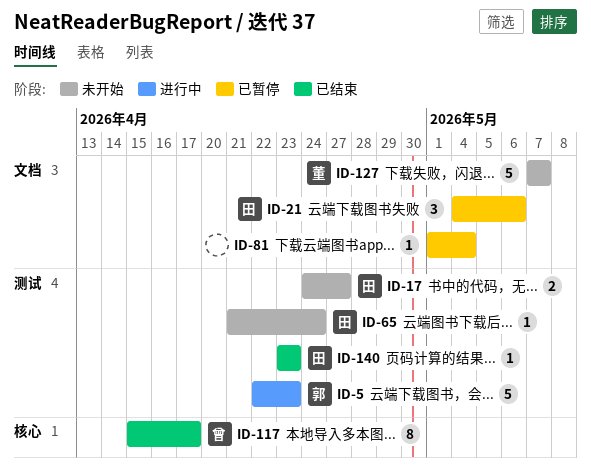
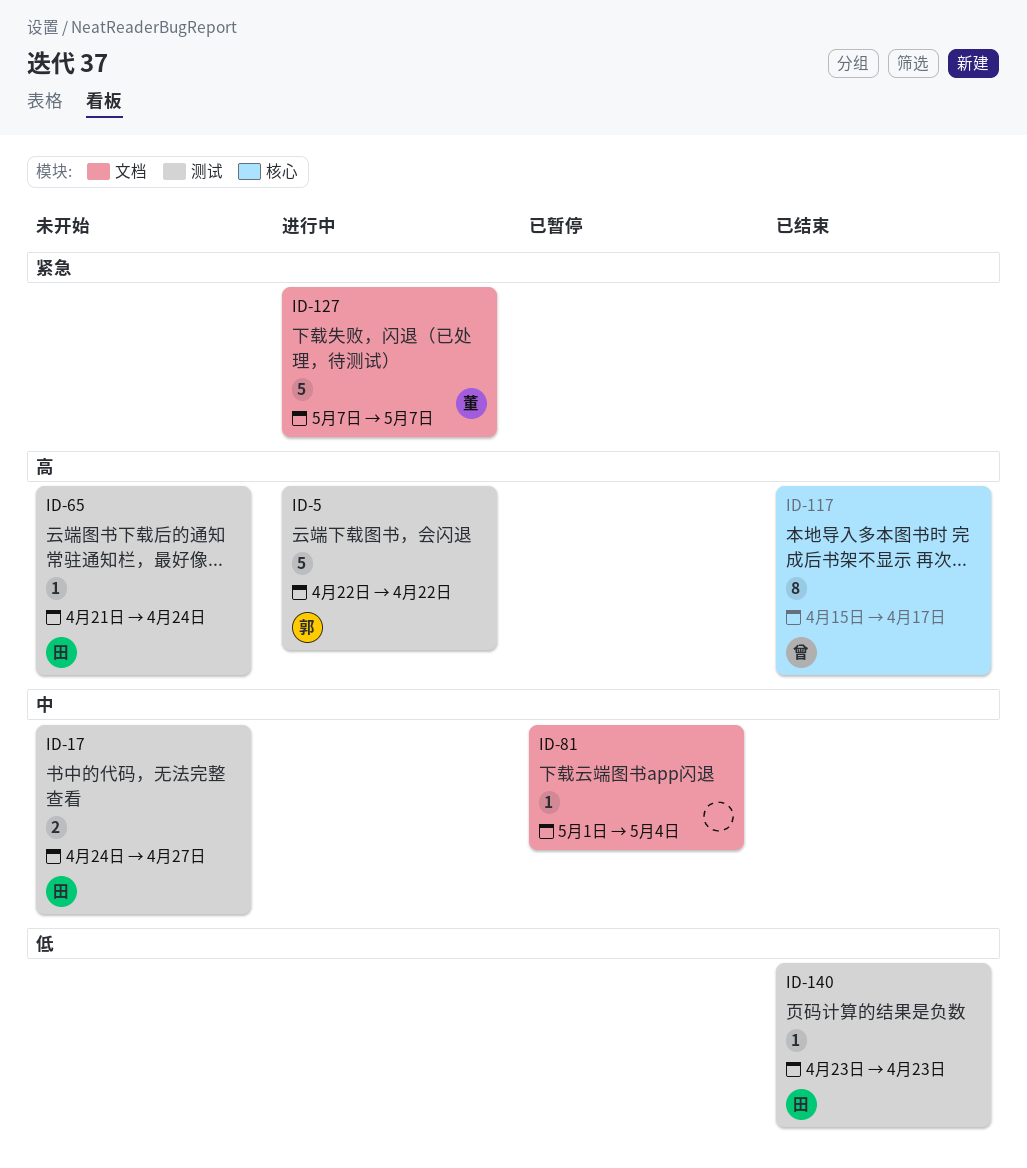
ID-5, due: Apr 23 -> Apr 22
ID-21: present -> none
ID-127, status: 未开始 -> 进行中

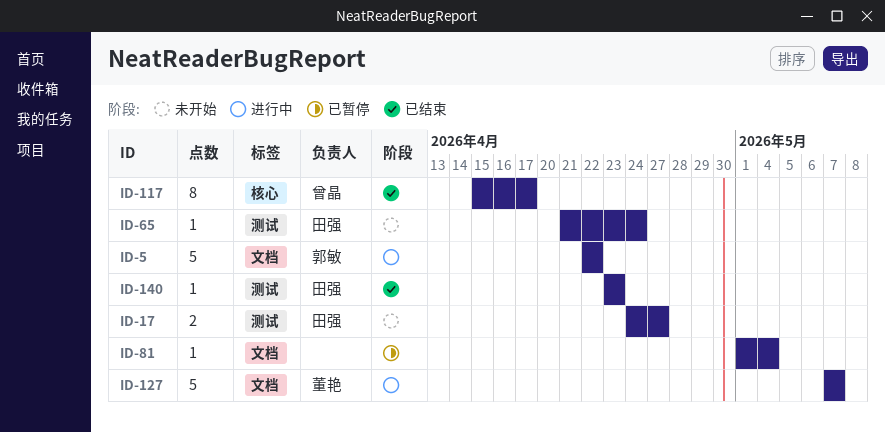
ID-5, label: 测试 -> 文档

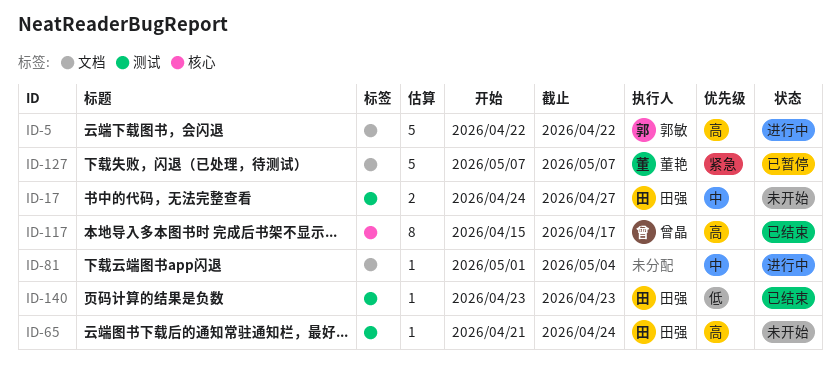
ID-81, status: 已暂停 -> 进行中
ID-127, status: 进行中 -> 已暂停

